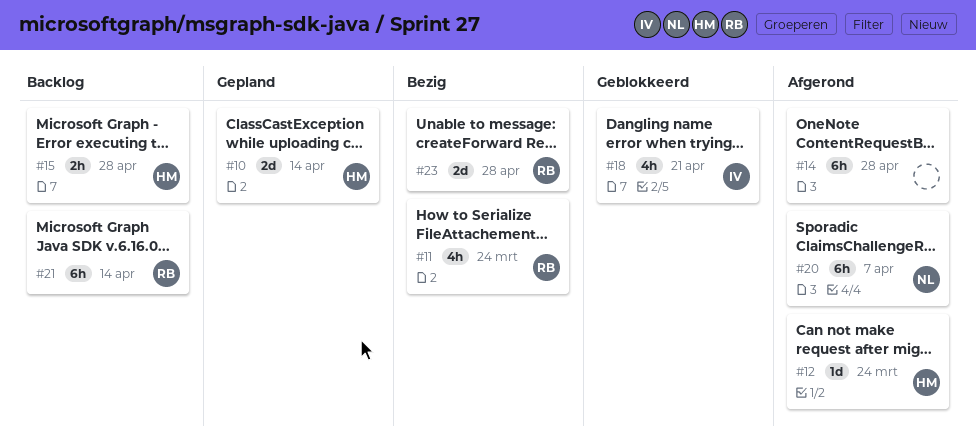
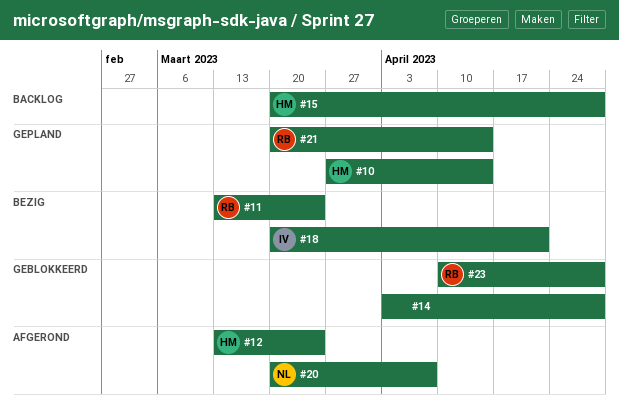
#14, status: Afgerond -> Geblokkeerd
#18, status: Geblokkeerd -> Bezig
#21, status: Backlog -> Gepland
#23, status: Bezig -> Geblokkeerd

